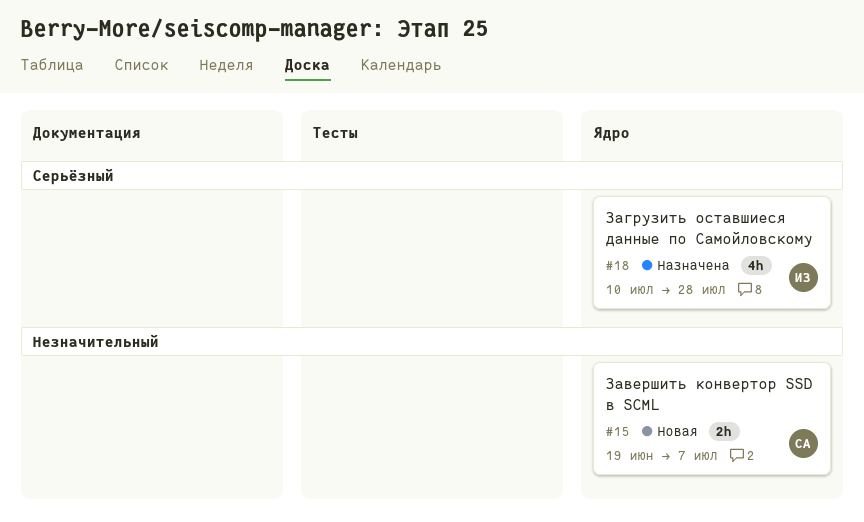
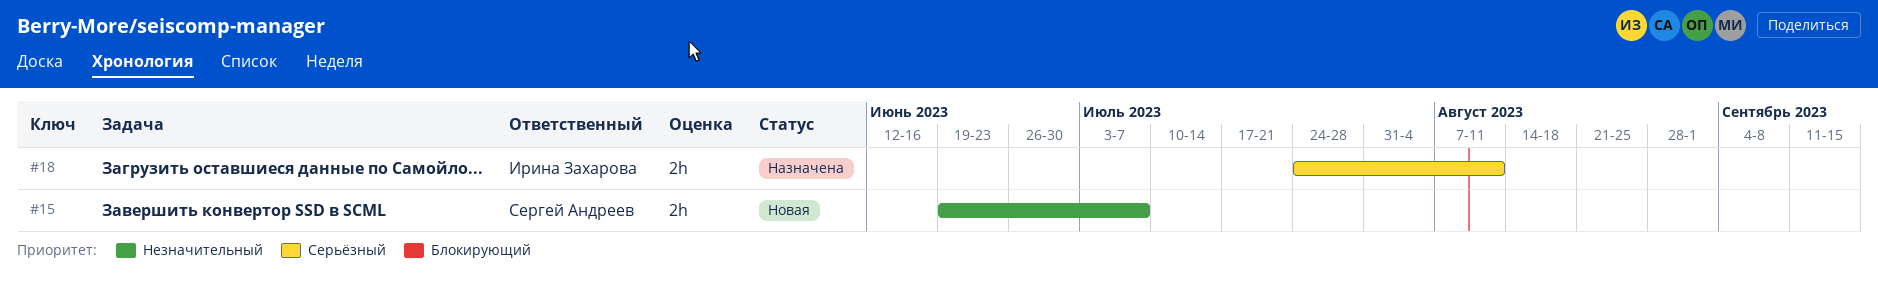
#18, estimate: 4h -> 2h
#18, start: Jul 10 -> Jul 24
#18, due: Jul 28 -> Aug 11

